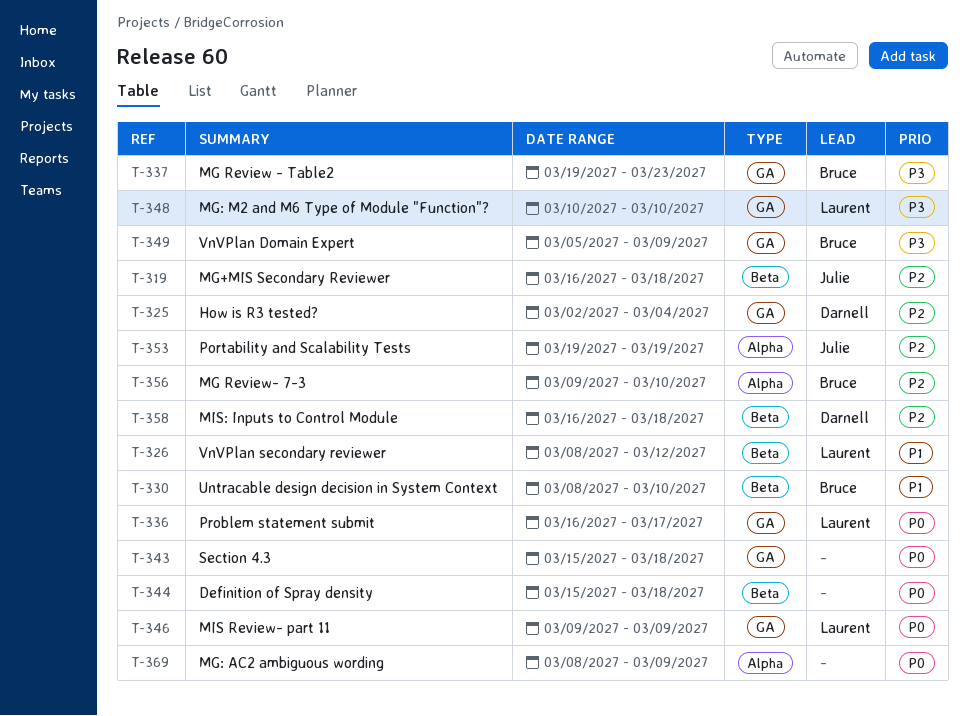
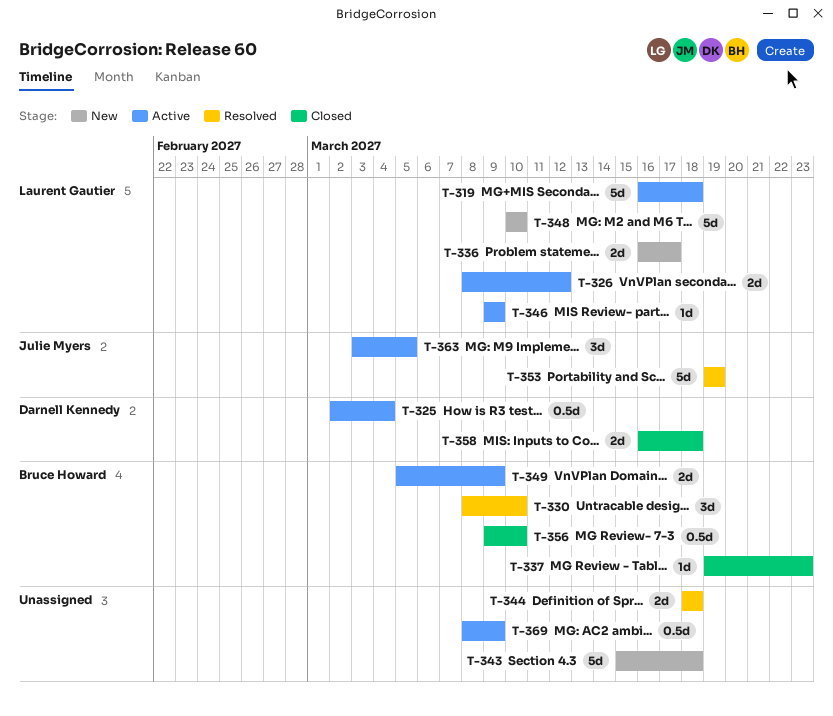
T-319, owner: Julie Myers -> Laurent Gautier
T-344, start: Mar 15 -> Mar 18
T-363: none -> present

